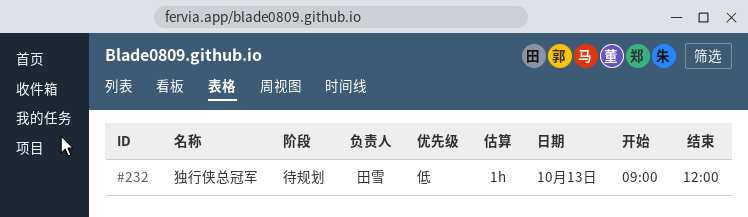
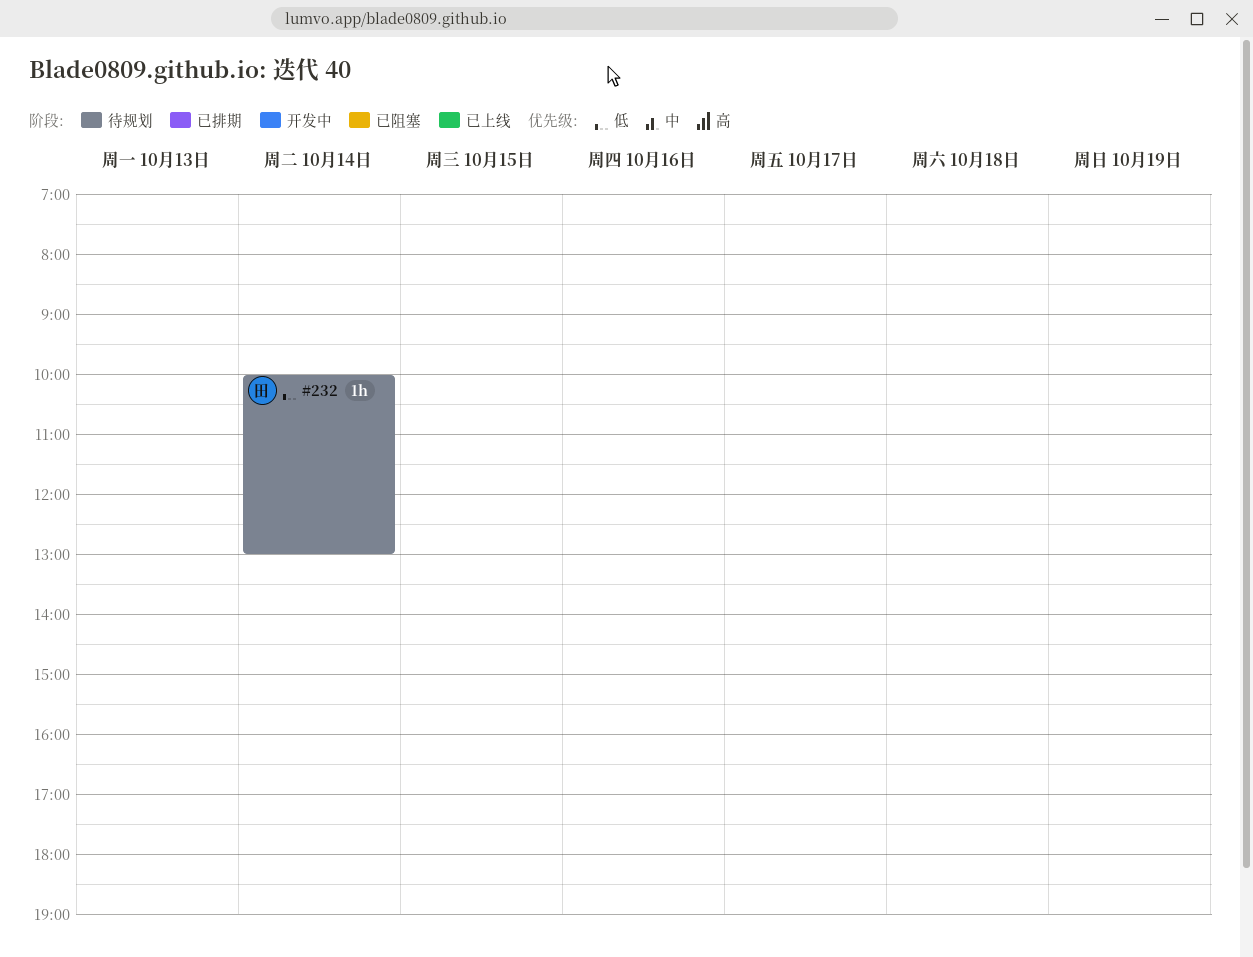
#232, day: Oct 13 -> Oct 14
#232, begins: 09:00 -> 10:00
#232, ends: 12:00 -> 13:00

